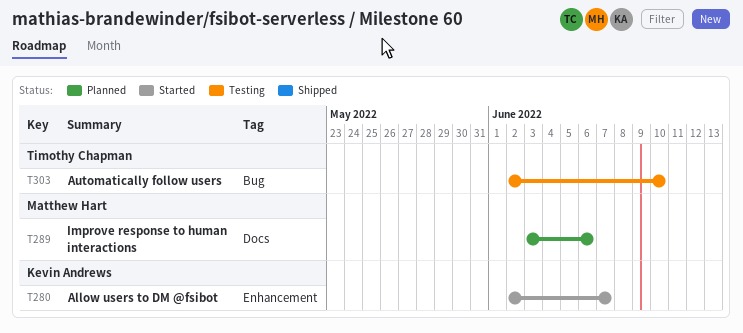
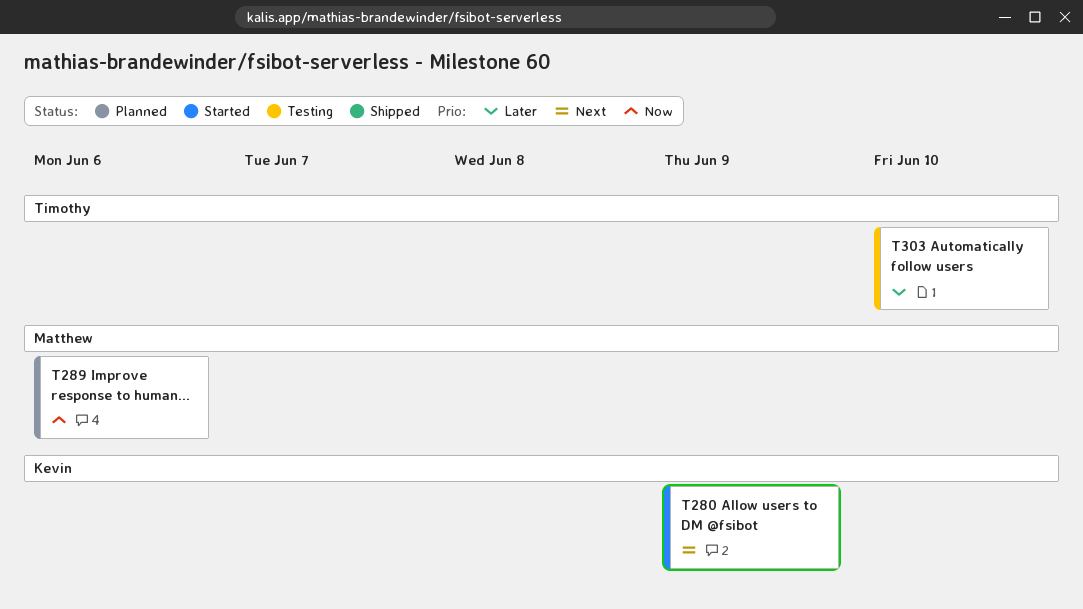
T280, due: Jun 7 -> Jun 9

